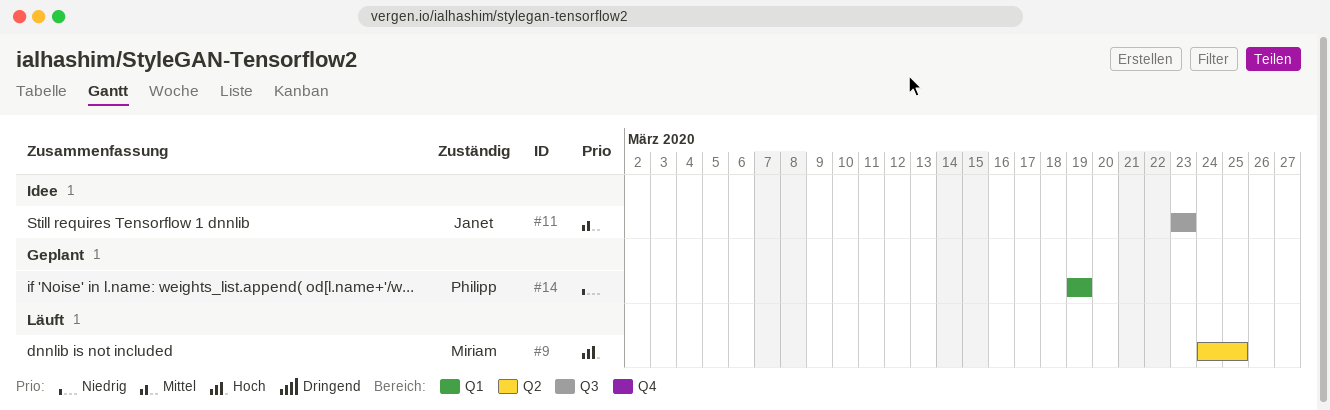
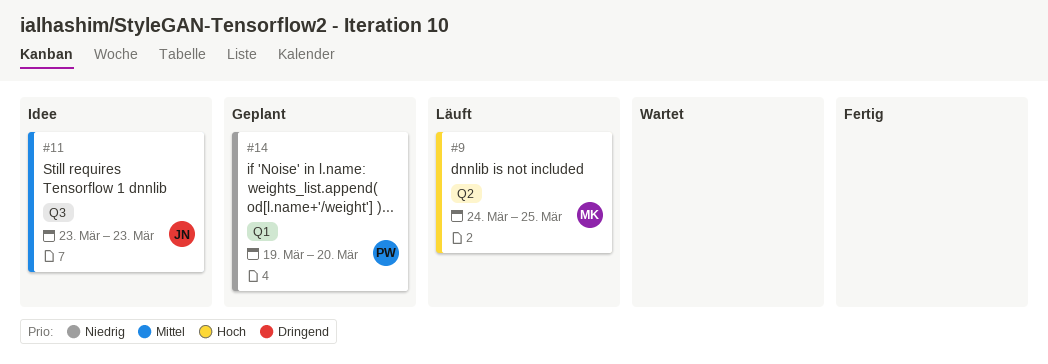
#14, due: Mar 19 -> Mar 20

